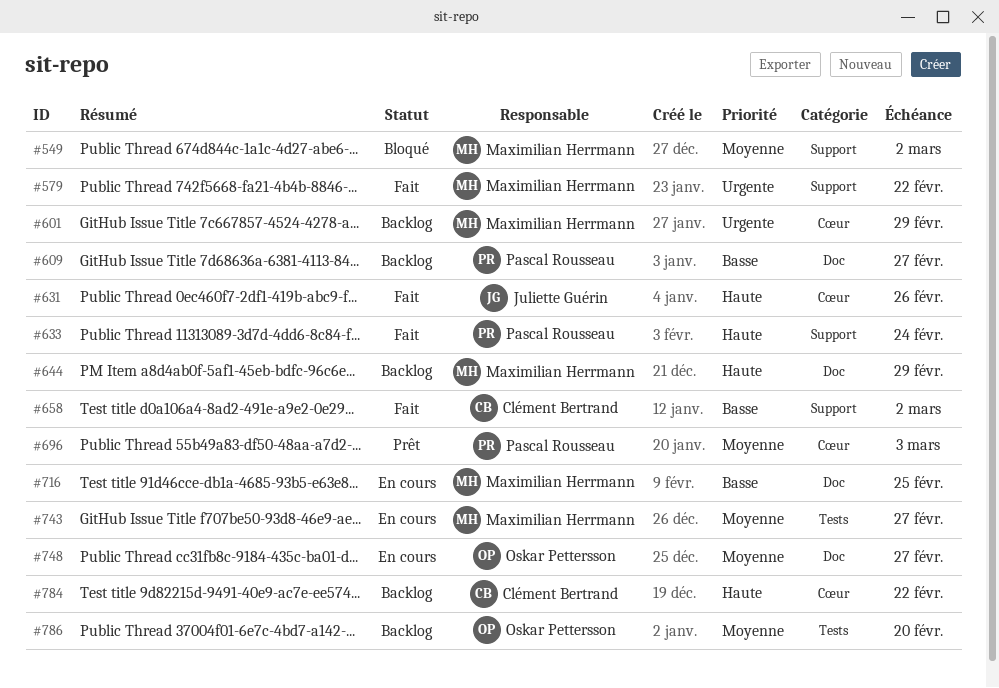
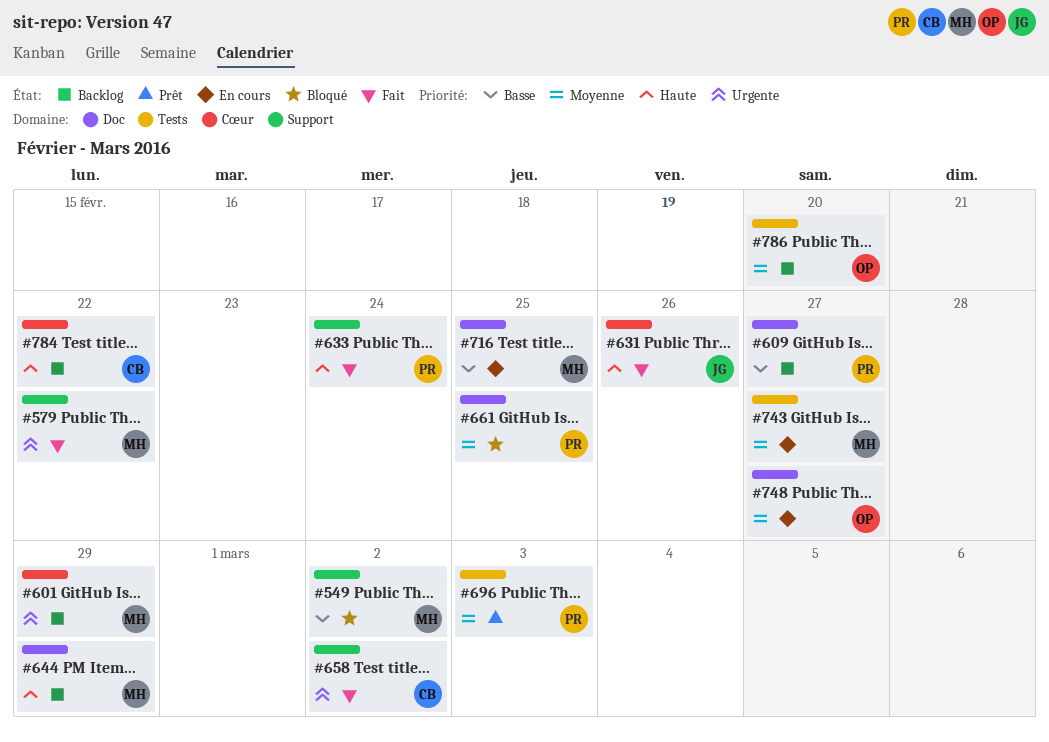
#549, priority: Moyenne -> Basse
#658, priority: Basse -> Urgente
#661: none -> present
#696, label: Cœur -> Tests

